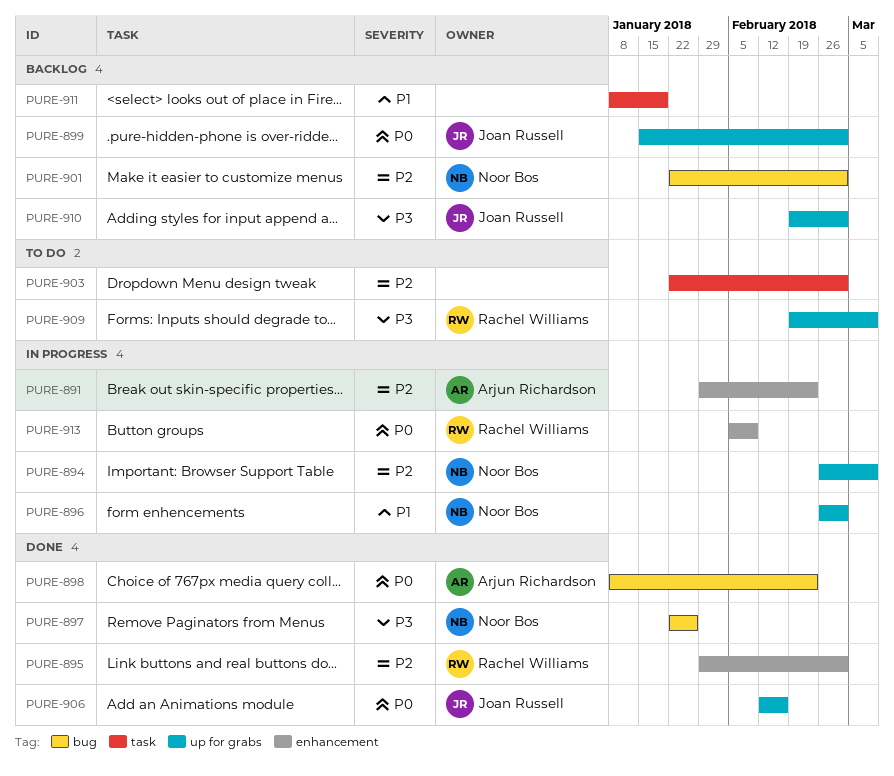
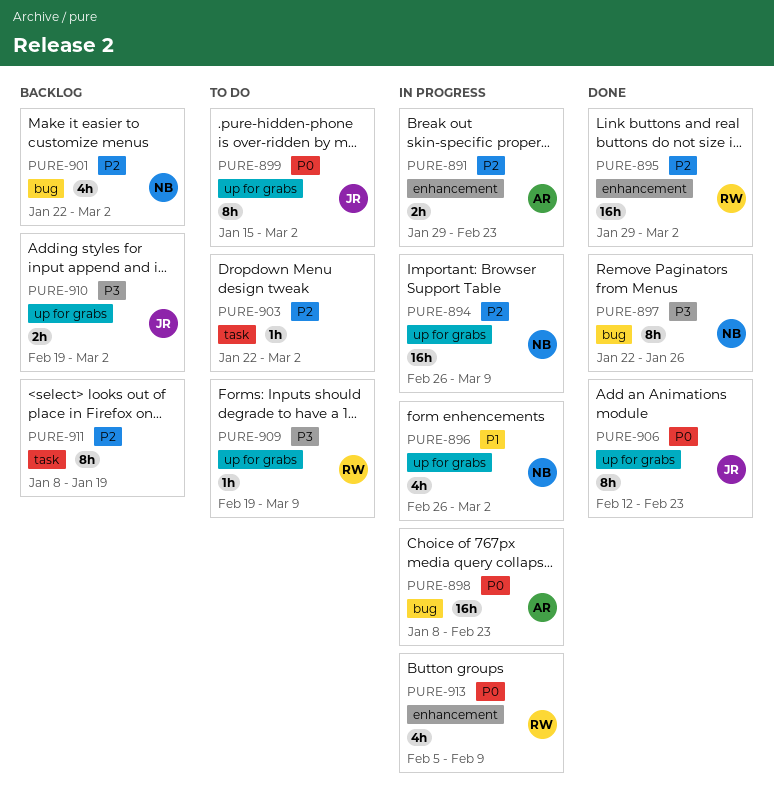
PURE-898, status: Done -> In progress
PURE-899, status: Backlog -> To do
PURE-906, due: Feb 16 -> Feb 23
PURE-911, priority: P1 -> P2

